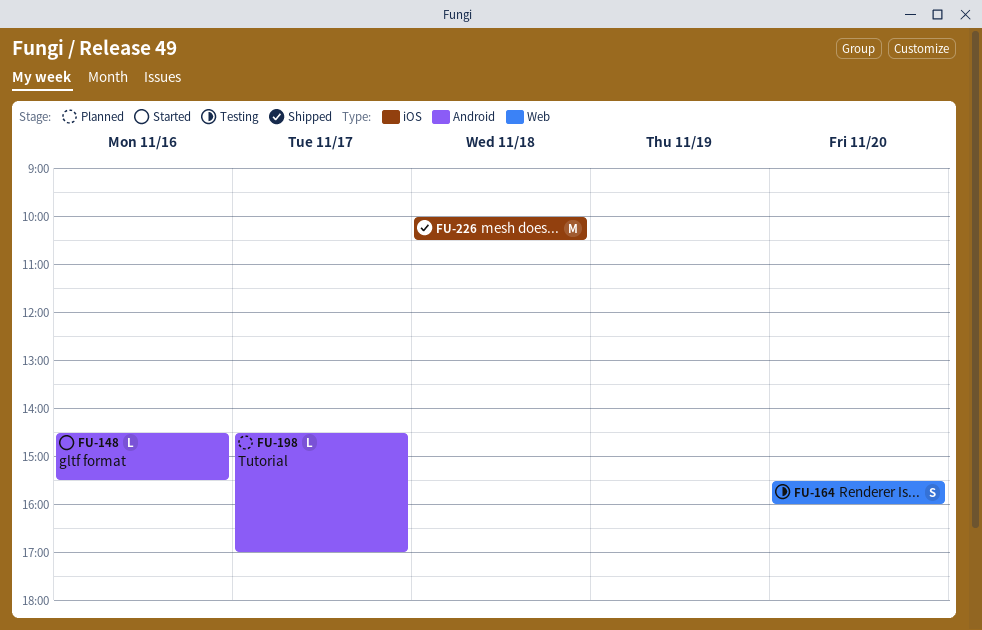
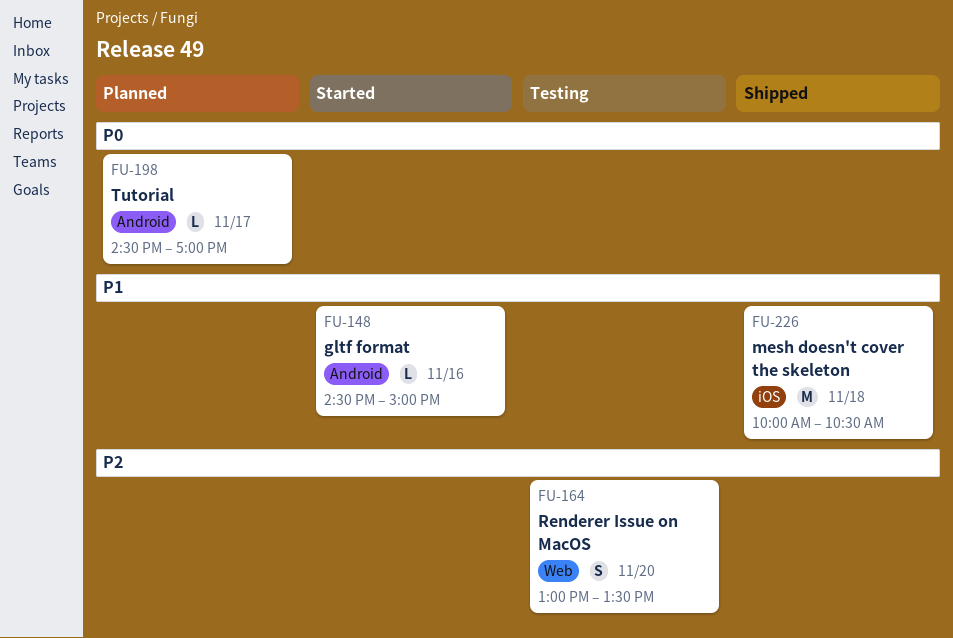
FU-148, ends: 15:30 -> 15:00
FU-164, begins: 15:30 -> 13:00
FU-164, ends: 16:00 -> 13:30

